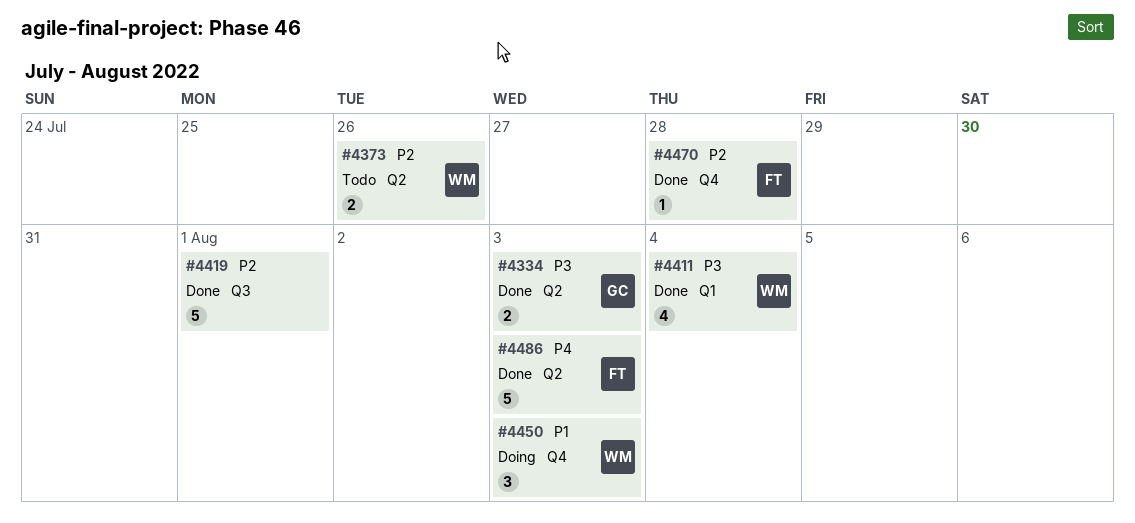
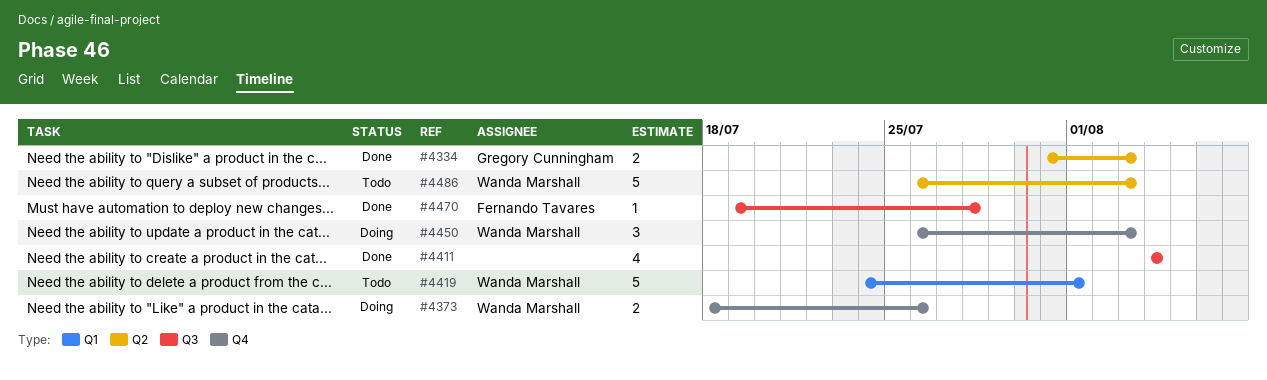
#4373, status: Todo -> Doing
#4373, label: Q2 -> Q4
#4411, owner: Wanda Marshall -> none
#4411, label: Q1 -> Q3
#4419, status: Done -> Todo
#4419, owner: none -> Wanda Marshall
#4419, label: Q3 -> Q1
#4470, label: Q4 -> Q3
#4486, status: Done -> Todo
#4486, owner: Fernando Tavares -> Wanda Marshall

